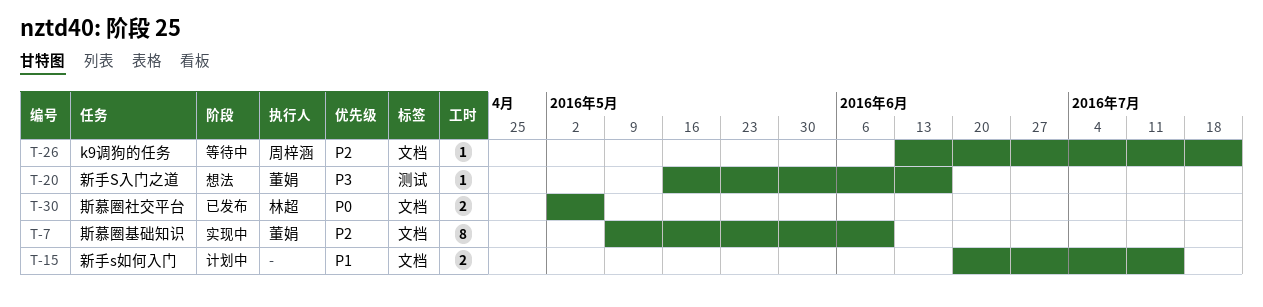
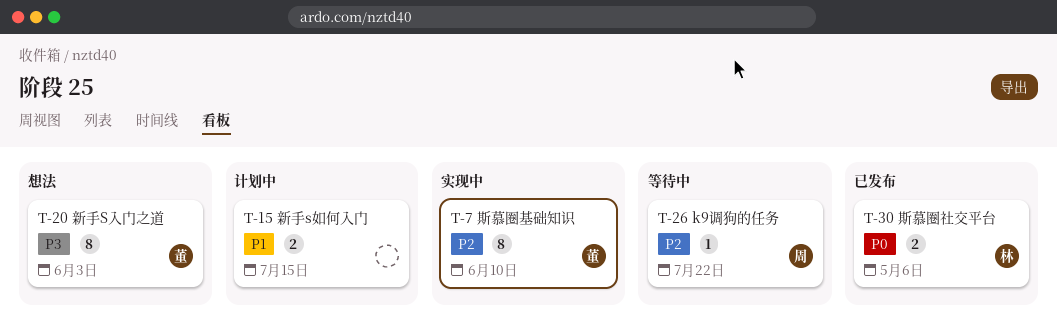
T-20, estimate: 1 -> 8
T-20, due: Jun 17 -> Jun 3

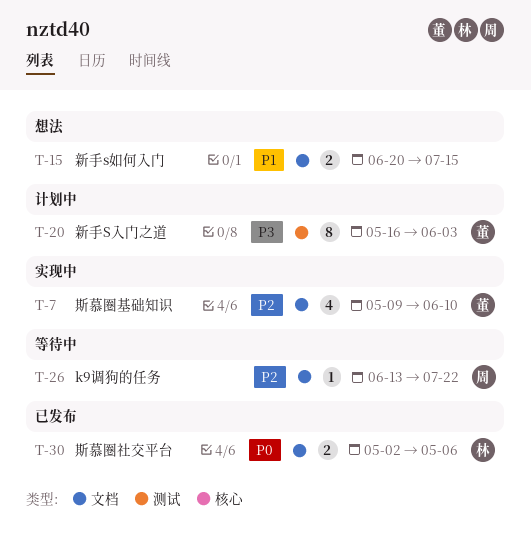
T-7, estimate: 8 -> 4
T-15, status: 计划中 -> 想法
T-20, status: 想法 -> 计划中

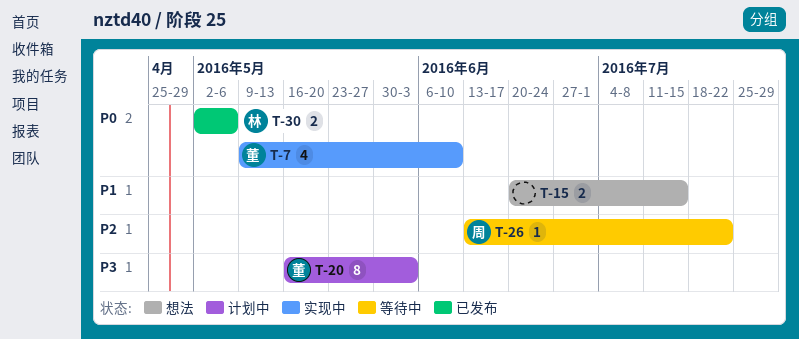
T-7, priority: P2 -> P0

